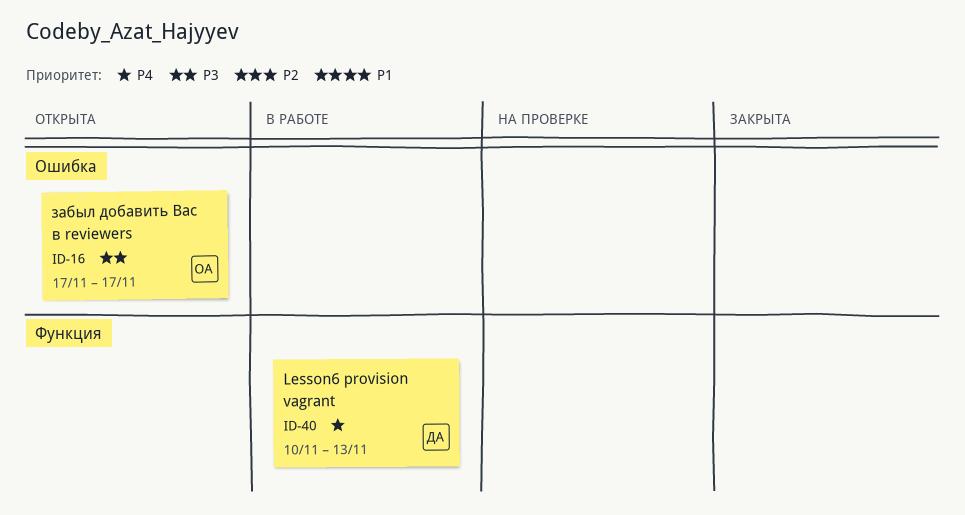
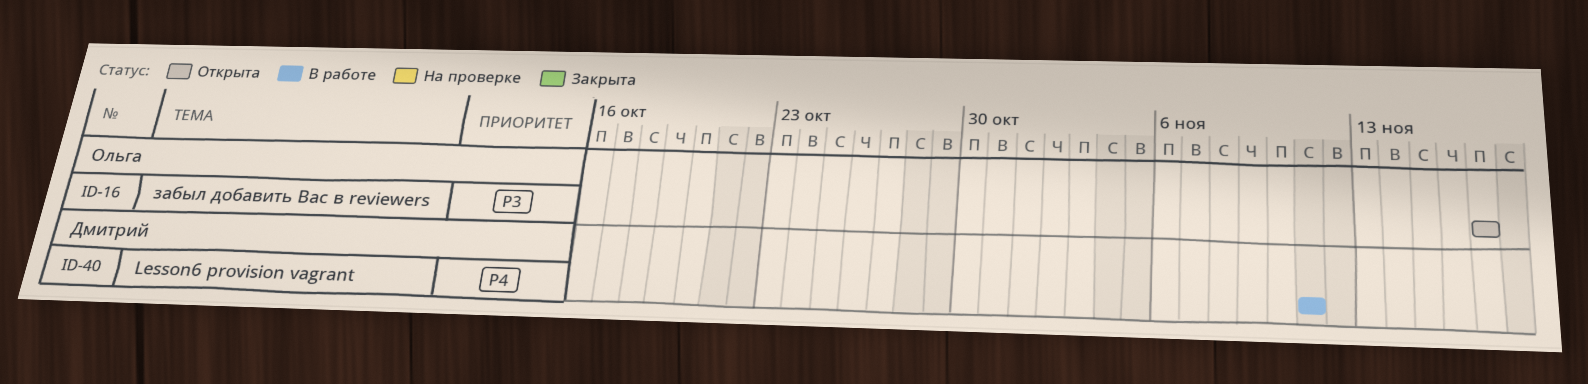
ID-40, start: Nov 10 -> Nov 11
ID-40, due: Nov 13 -> Nov 11

